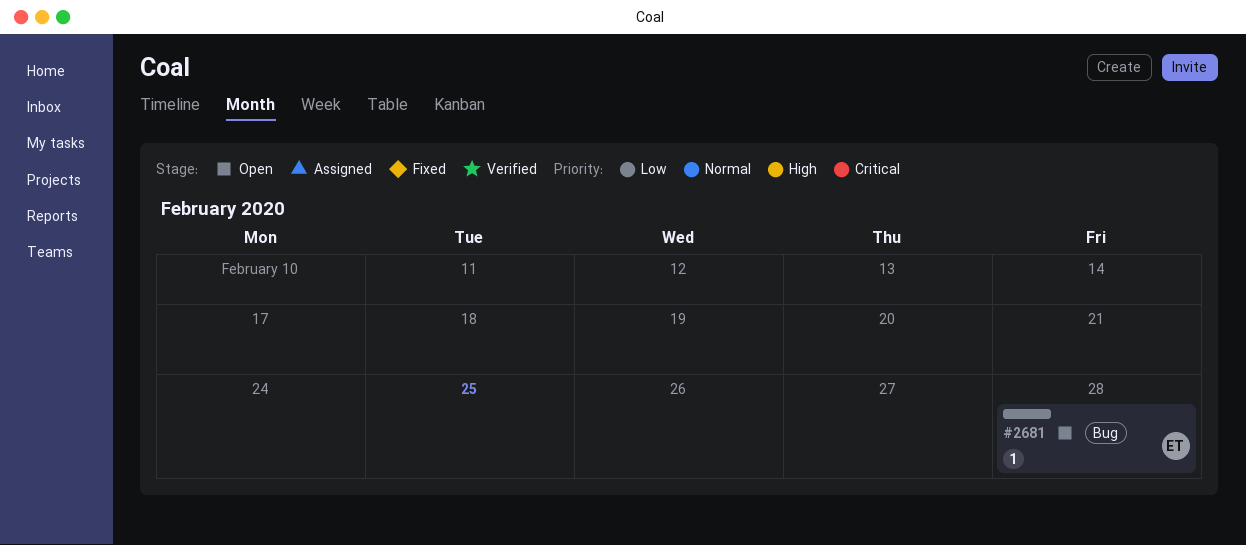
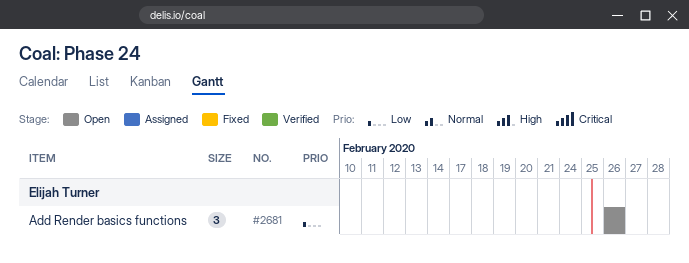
#2681, estimate: 1 -> 3
#2681, due: Feb 28 -> Feb 26

